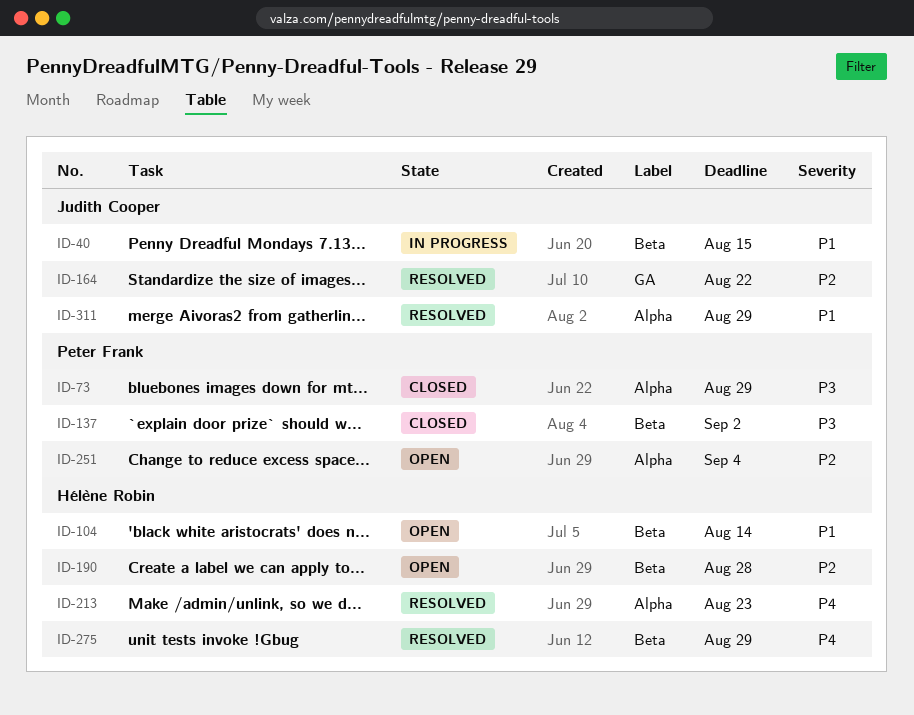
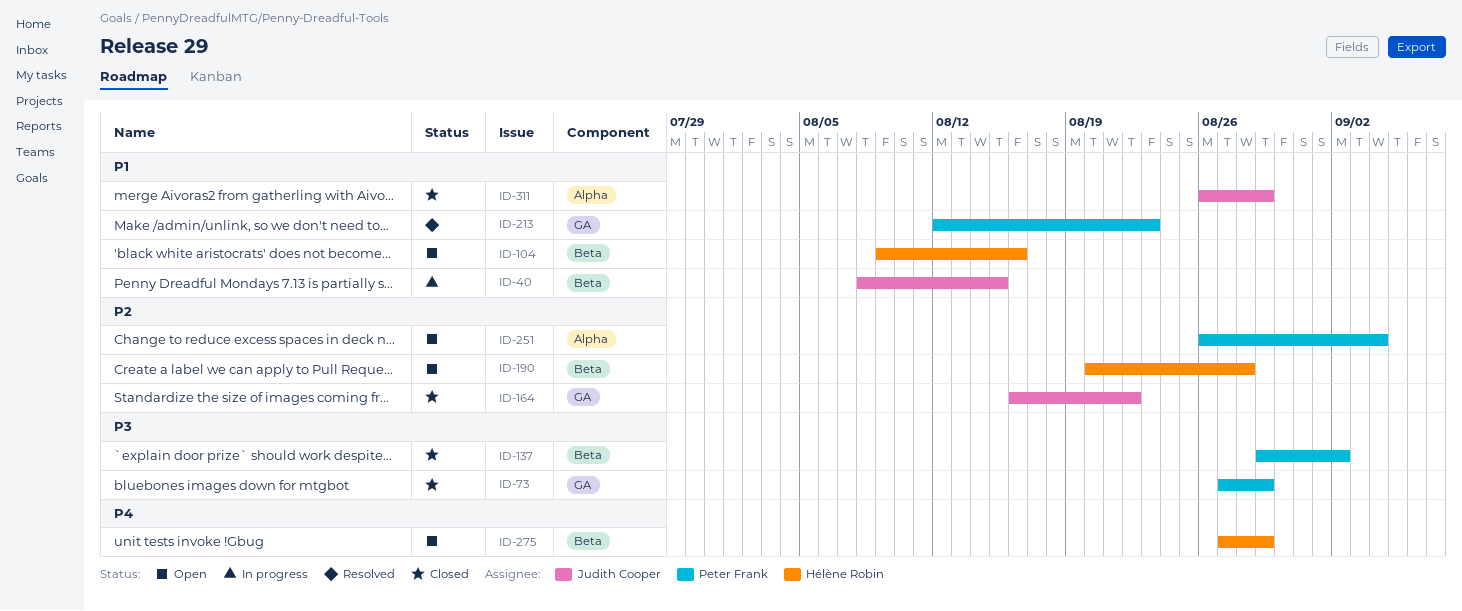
ID-73, label: Alpha -> GA
ID-104, due: Aug 14 -> Aug 16
ID-164, status: Resolved -> Closed
ID-213, owner: Hélène Robin -> Peter Frank
ID-213, priority: P4 -> P1
ID-213, label: Alpha -> GA
ID-275, status: Resolved -> Open
ID-311, status: Resolved -> Closed

